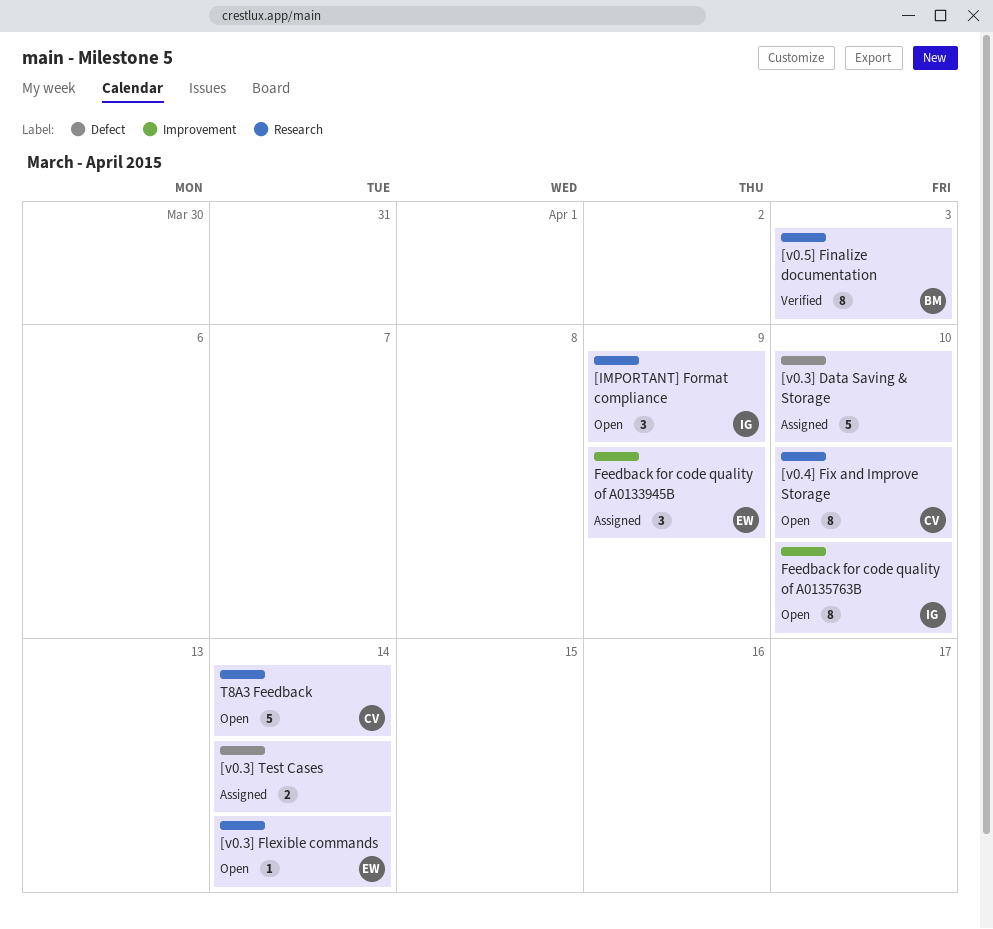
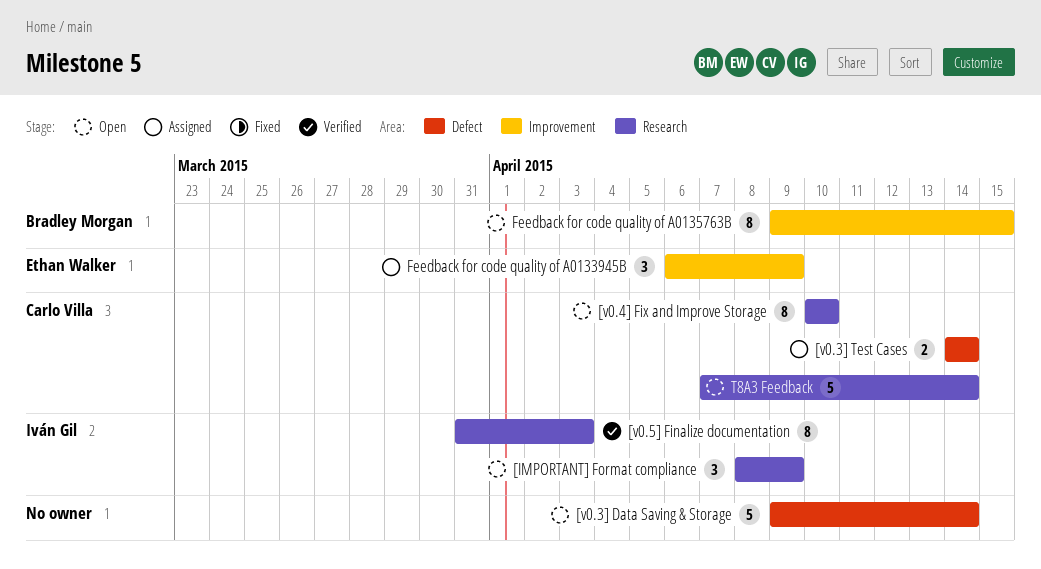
[v0.3] Data Saving & Storage, status: Assigned -> Open
[v0.3] Data Saving & Storage, due: Apr 10 -> Apr 14
[v0.3] Flexible commands: present -> none
[v0.3] Test Cases, owner: none -> Carlo Villa
[v0.5] Finalize documentation, owner: Bradley Morgan -> Iván Gil
Feedback for code quality of A0135763B, owner: Iván Gil -> Bradley Morgan
Feedback for code quality of A0135763B, due: Apr 10 -> Apr 15

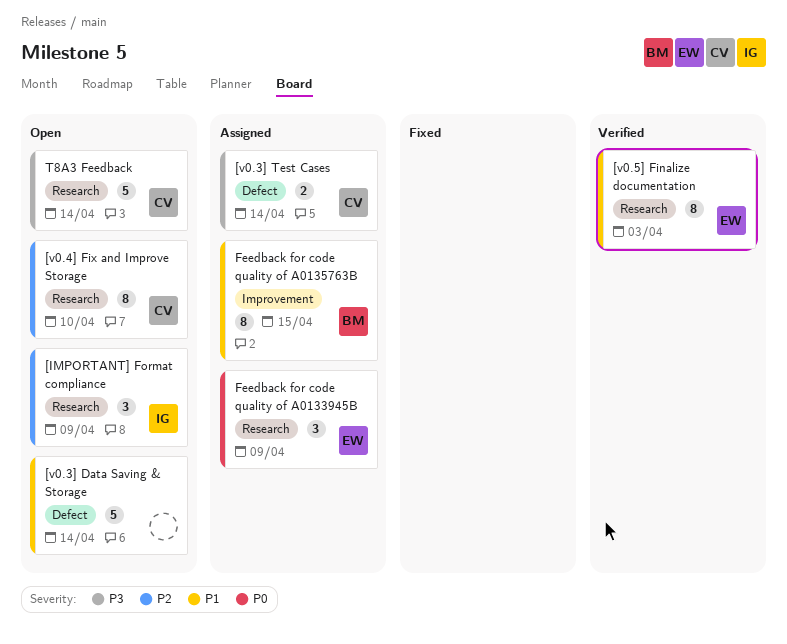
[v0.5] Finalize documentation, owner: Iván Gil -> Ethan Walker
Feedback for code quality of A0133945B, label: Improvement -> Research
Feedback for code quality of A0135763B, status: Open -> Assigned

